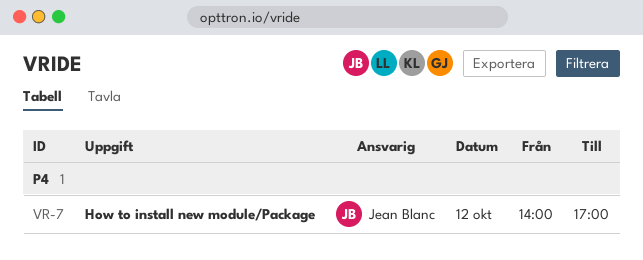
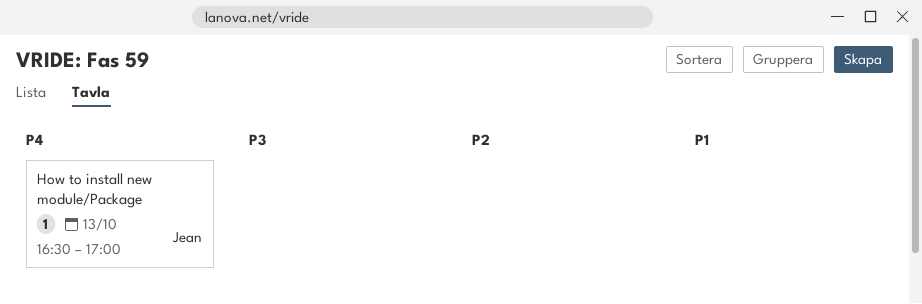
How to install new module/Package, day: Oct 12 -> Oct 13
How to install new module/Package, begins: 14:00 -> 16:30

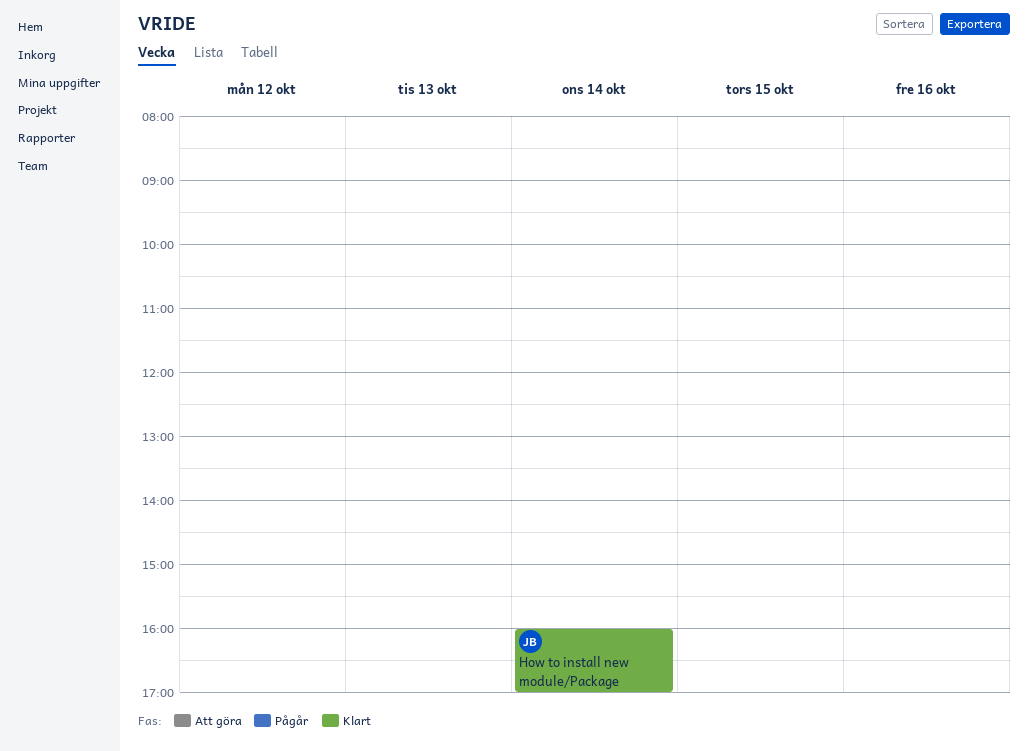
How to install new module/Package, day: Oct 13 -> Oct 14
How to install new module/Package, begins: 16:30 -> 16:00

